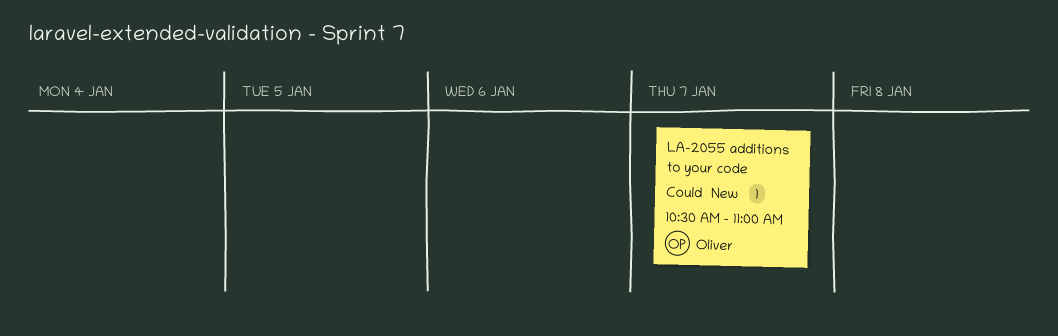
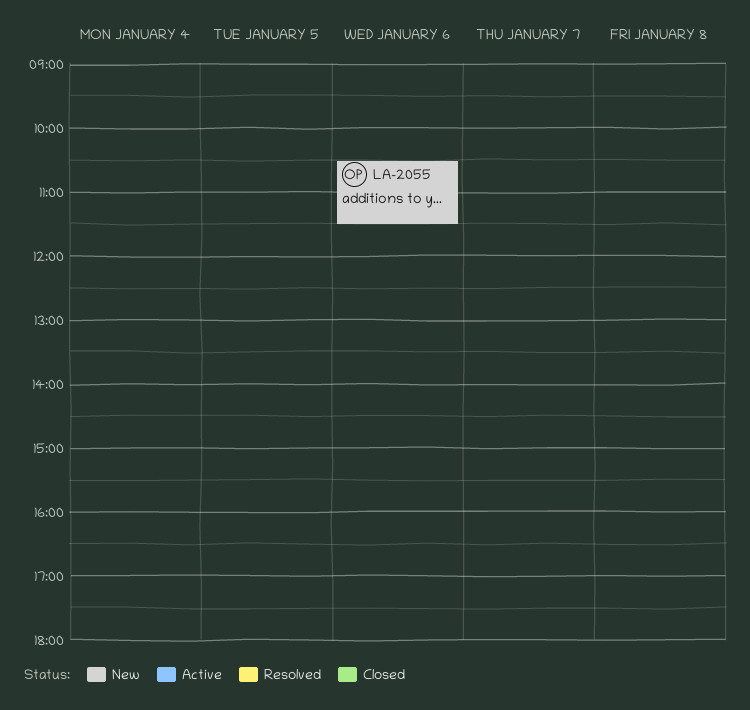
LA-2055, day: Jan 7 -> Jan 6
LA-2055, ends: 11:00 -> 11:30

